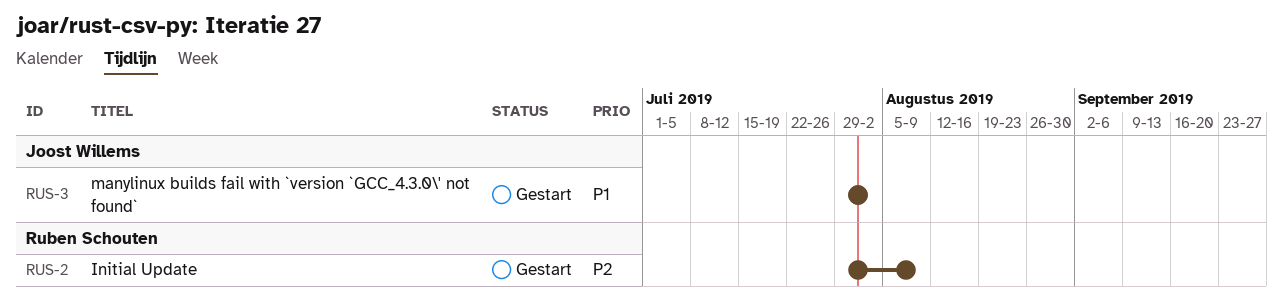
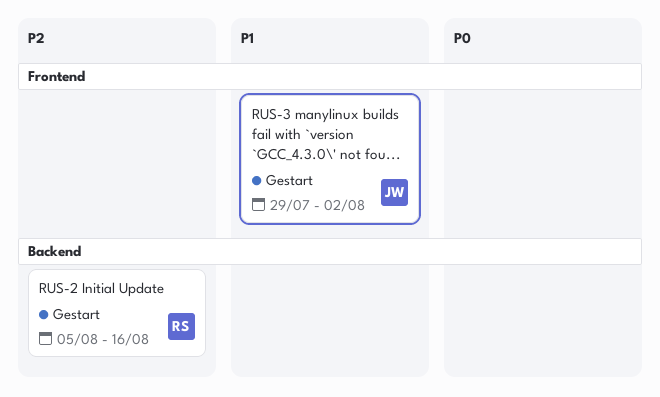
RUS-2, start: Jul 29 -> Aug 5
RUS-2, due: Aug 9 -> Aug 16

